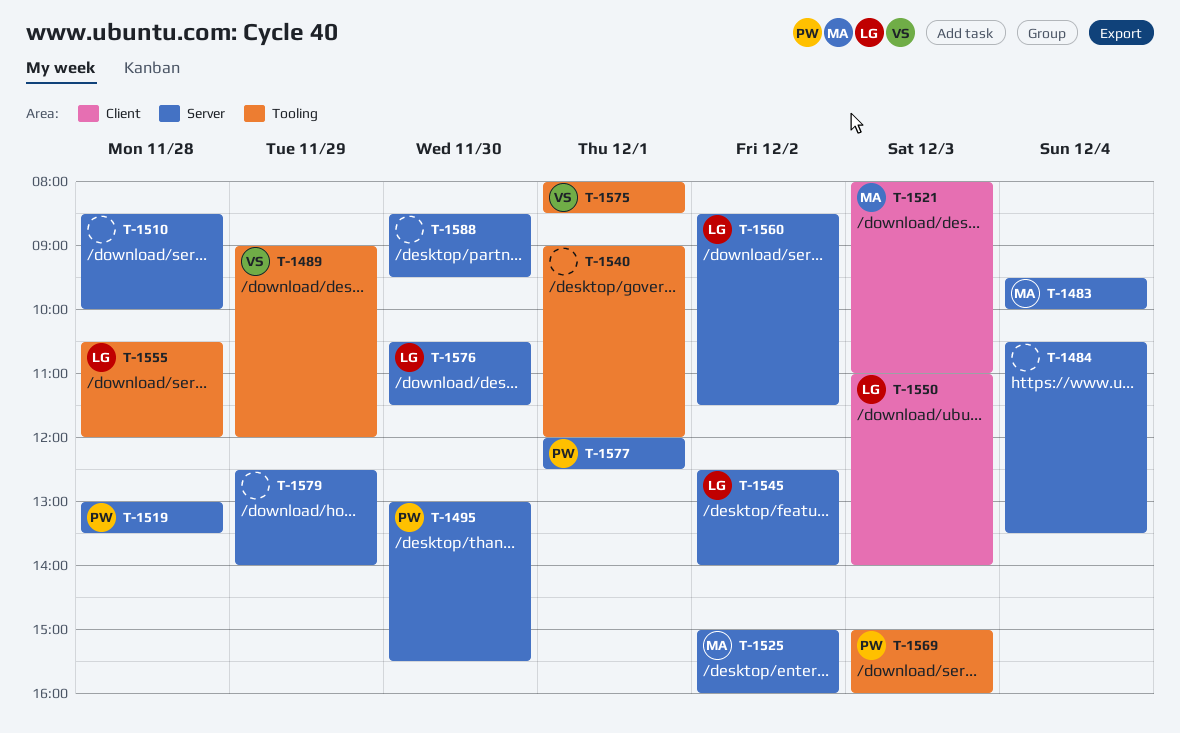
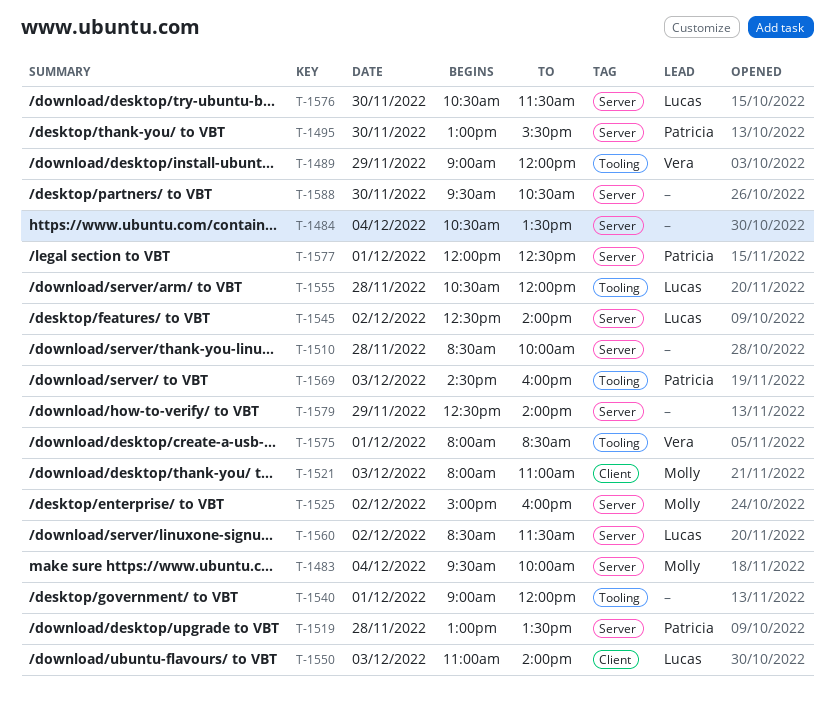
T-1569, begins: 15:00 -> 14:30
T-1588, begins: 08:30 -> 09:30
T-1588, ends: 09:30 -> 10:30

